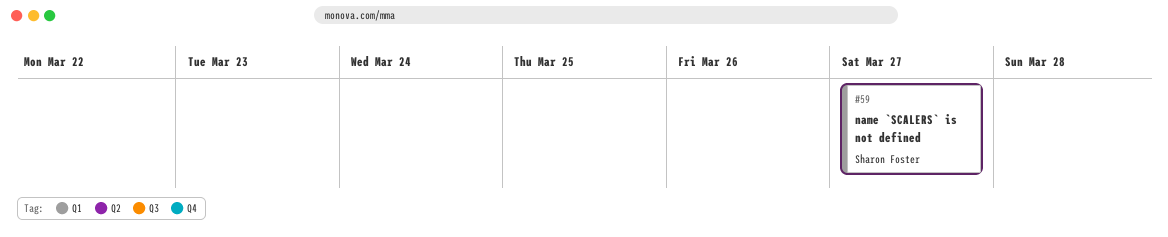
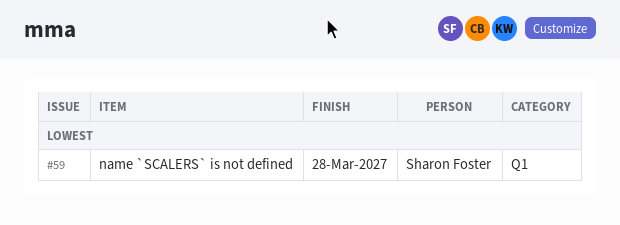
#59, due: Mar 27 -> Mar 28

